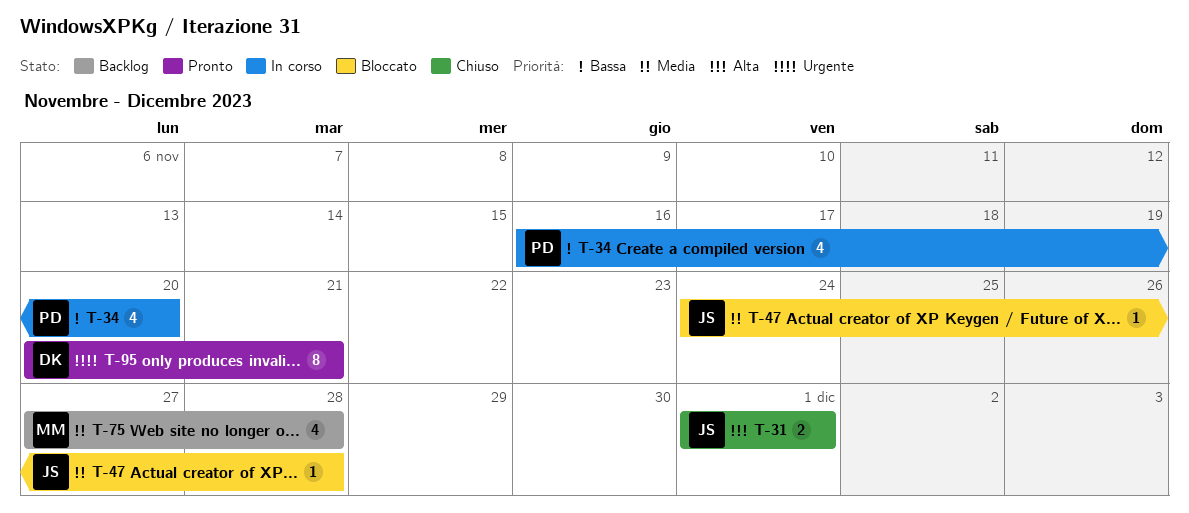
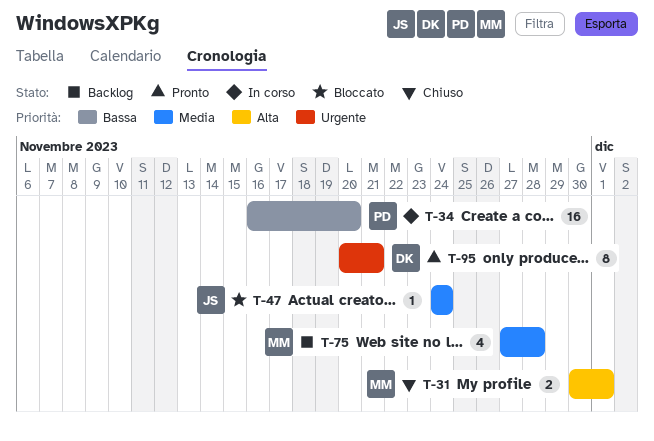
T-31, owner: JS -> MM
T-31, start: Dec 1 -> Nov 30
T-34, estimate: 4 -> 16
T-47, due: Nov 28 -> Nov 24

